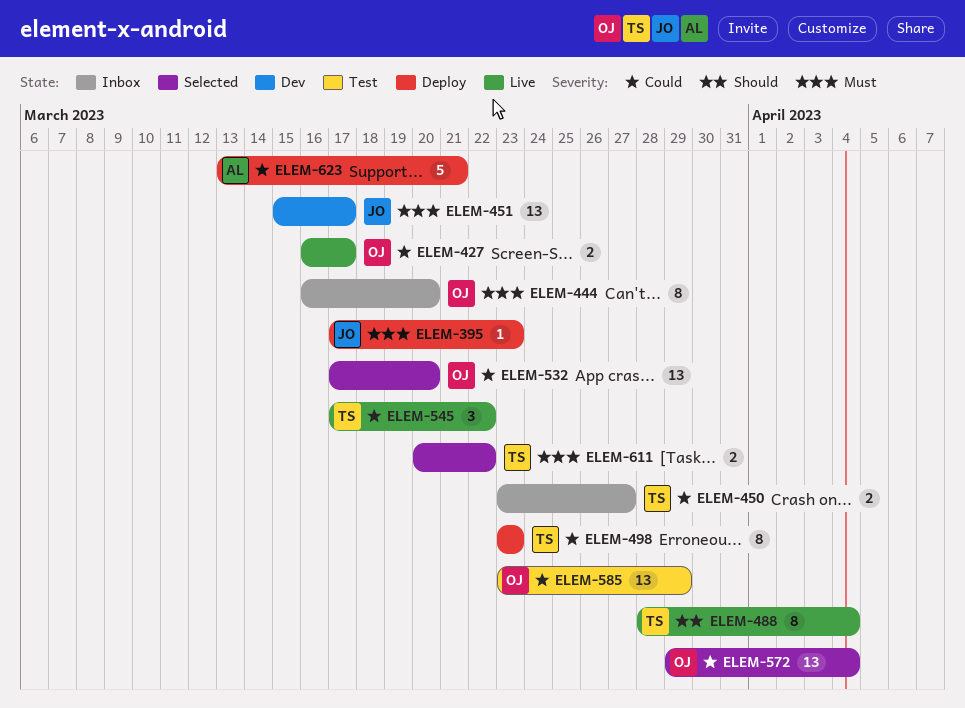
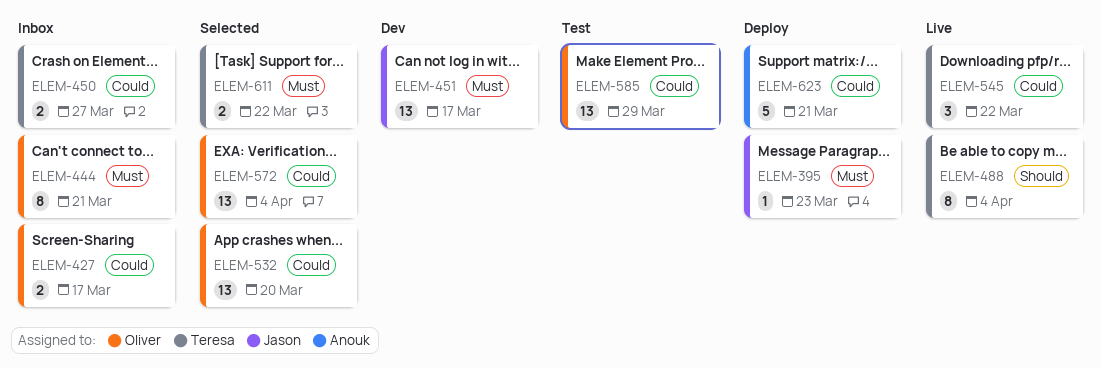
ELEM-427, status: Live -> Inbox
ELEM-444, due: Mar 20 -> Mar 21
ELEM-498: present -> none

